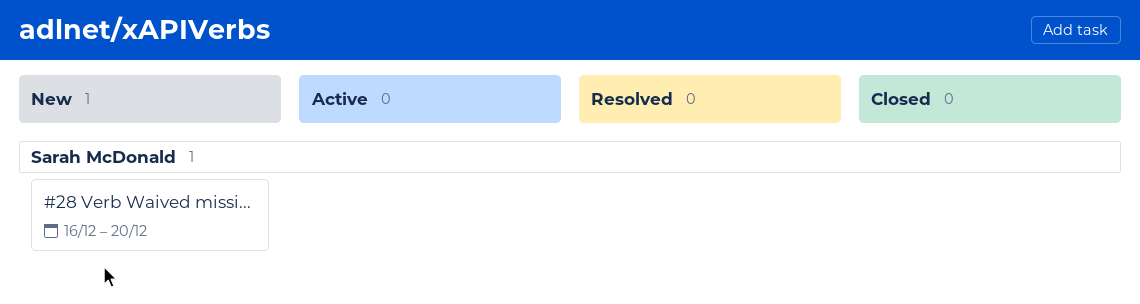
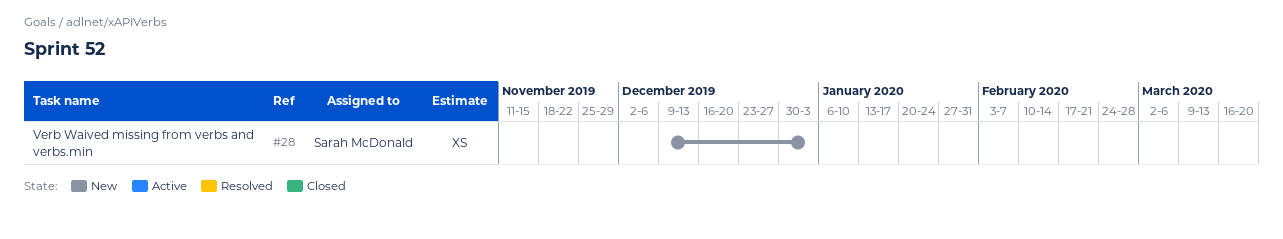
#28, start: Dec 16 -> Dec 9
#28, due: Dec 20 -> Jan 3

